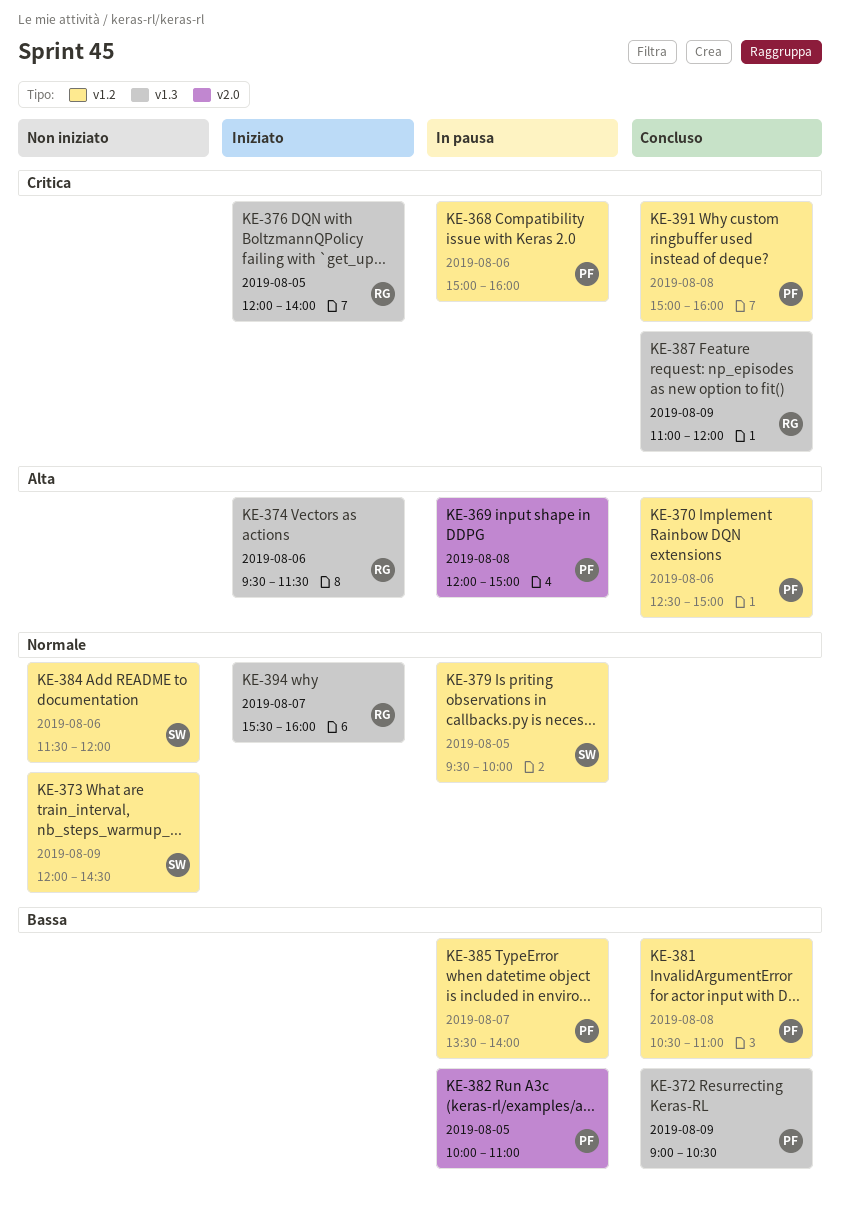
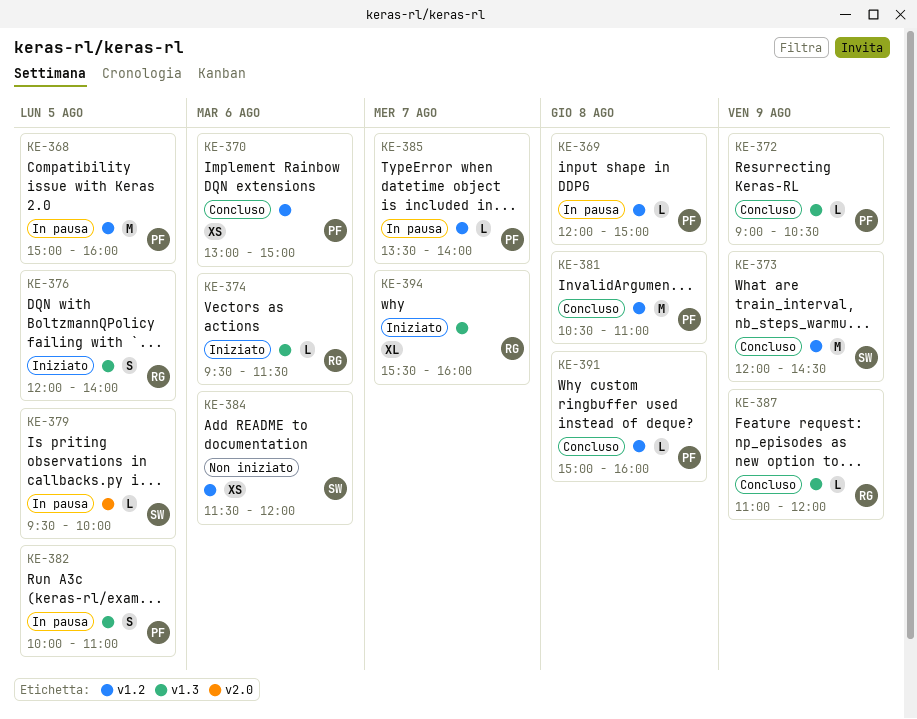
KE-368, day: Aug 6 -> Aug 5
KE-369, label: v2.0 -> v1.2
KE-370, begins: 12:30 -> 13:00
KE-373, status: Non iniziato -> Concluso
KE-379, label: v1.2 -> v2.0
KE-382, label: v2.0 -> v1.3

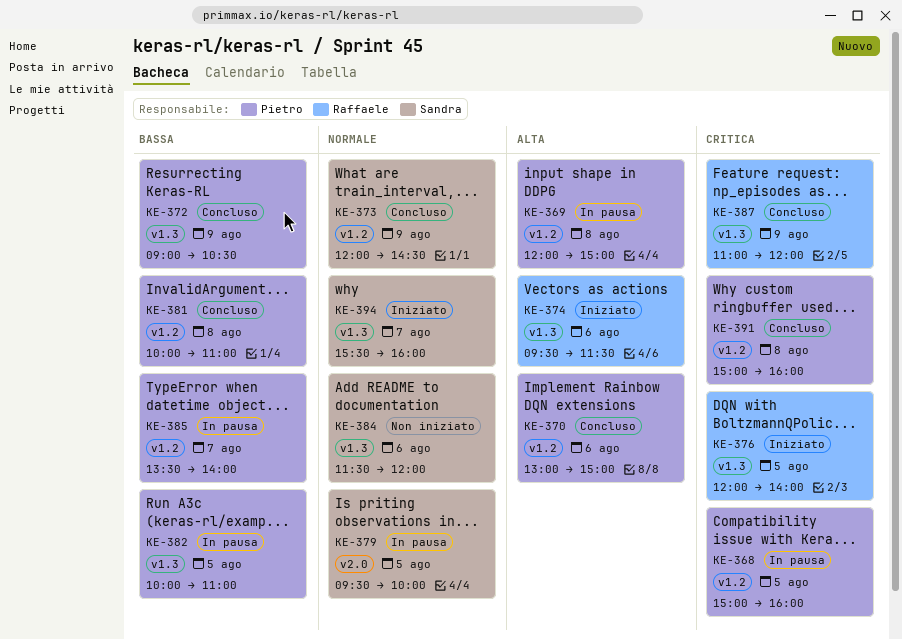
KE-381, begins: 10:30 -> 10:00
KE-384, label: v1.2 -> v1.3
KE-394, owner: Raffaele -> Sandra

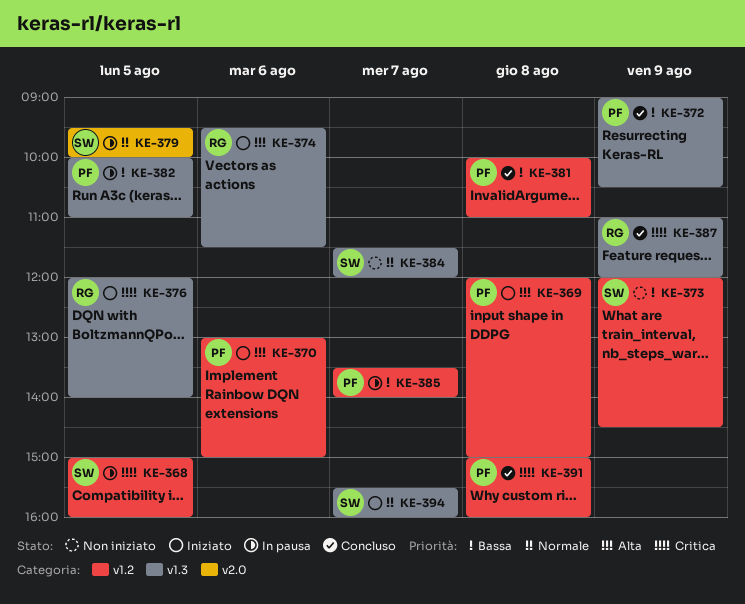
KE-368, owner: Pietro -> Sandra
KE-369, status: In pausa -> Iniziato
KE-370, status: Concluso -> Iniziato
KE-373, status: Concluso -> Non iniziato
KE-373, priority: Normale -> Bassa
KE-384, day: Aug 6 -> Aug 7

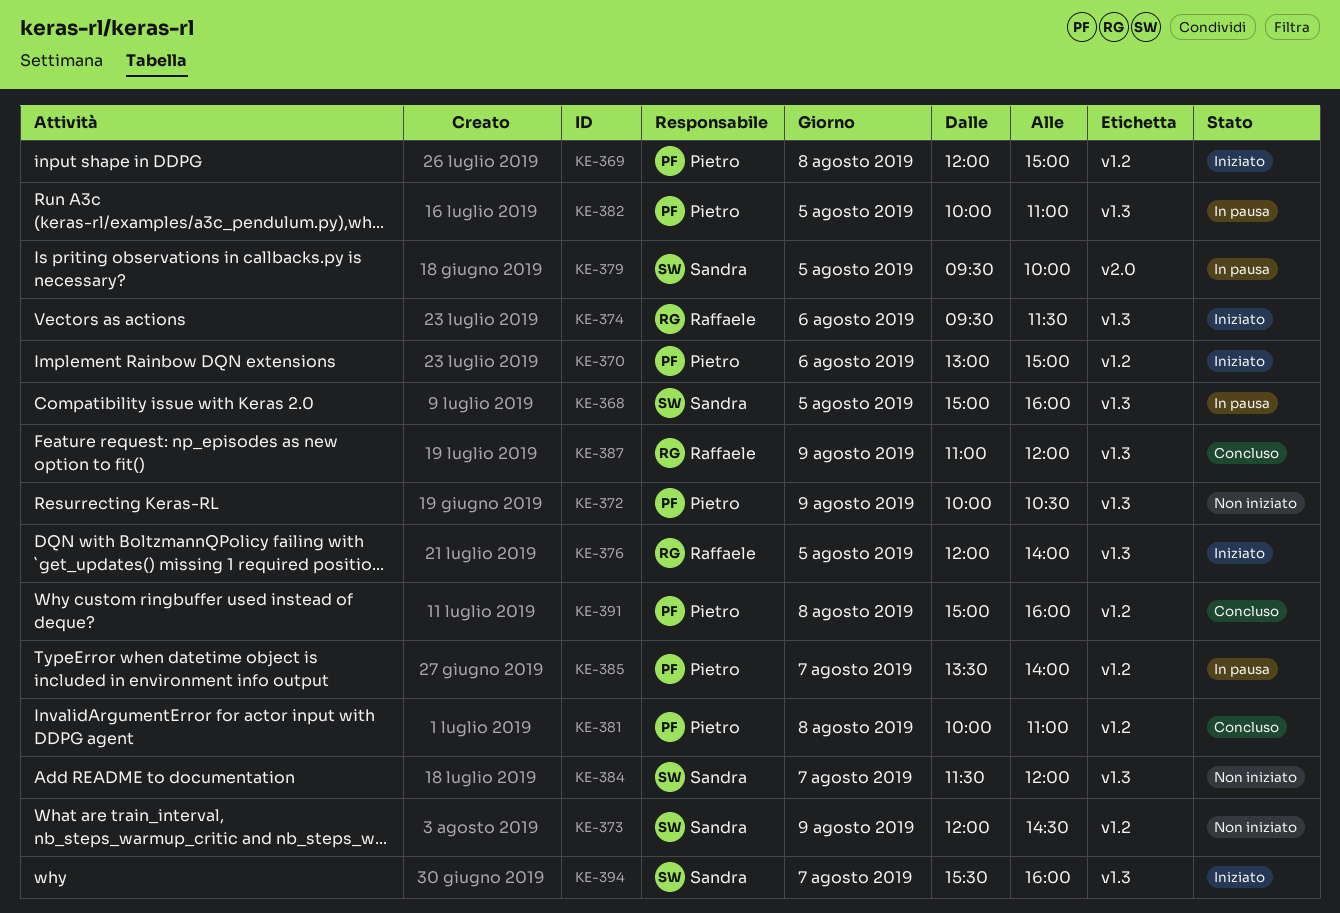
KE-368, label: v1.2 -> v1.3
KE-372, status: Concluso -> Non iniziato
KE-372, begins: 09:00 -> 10:00

